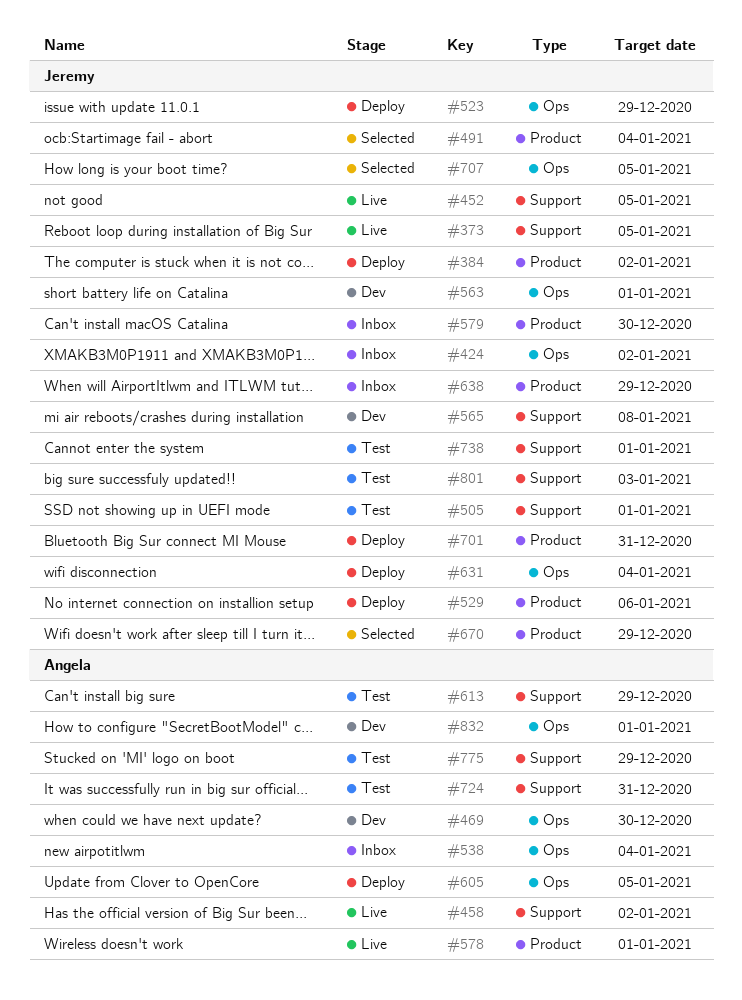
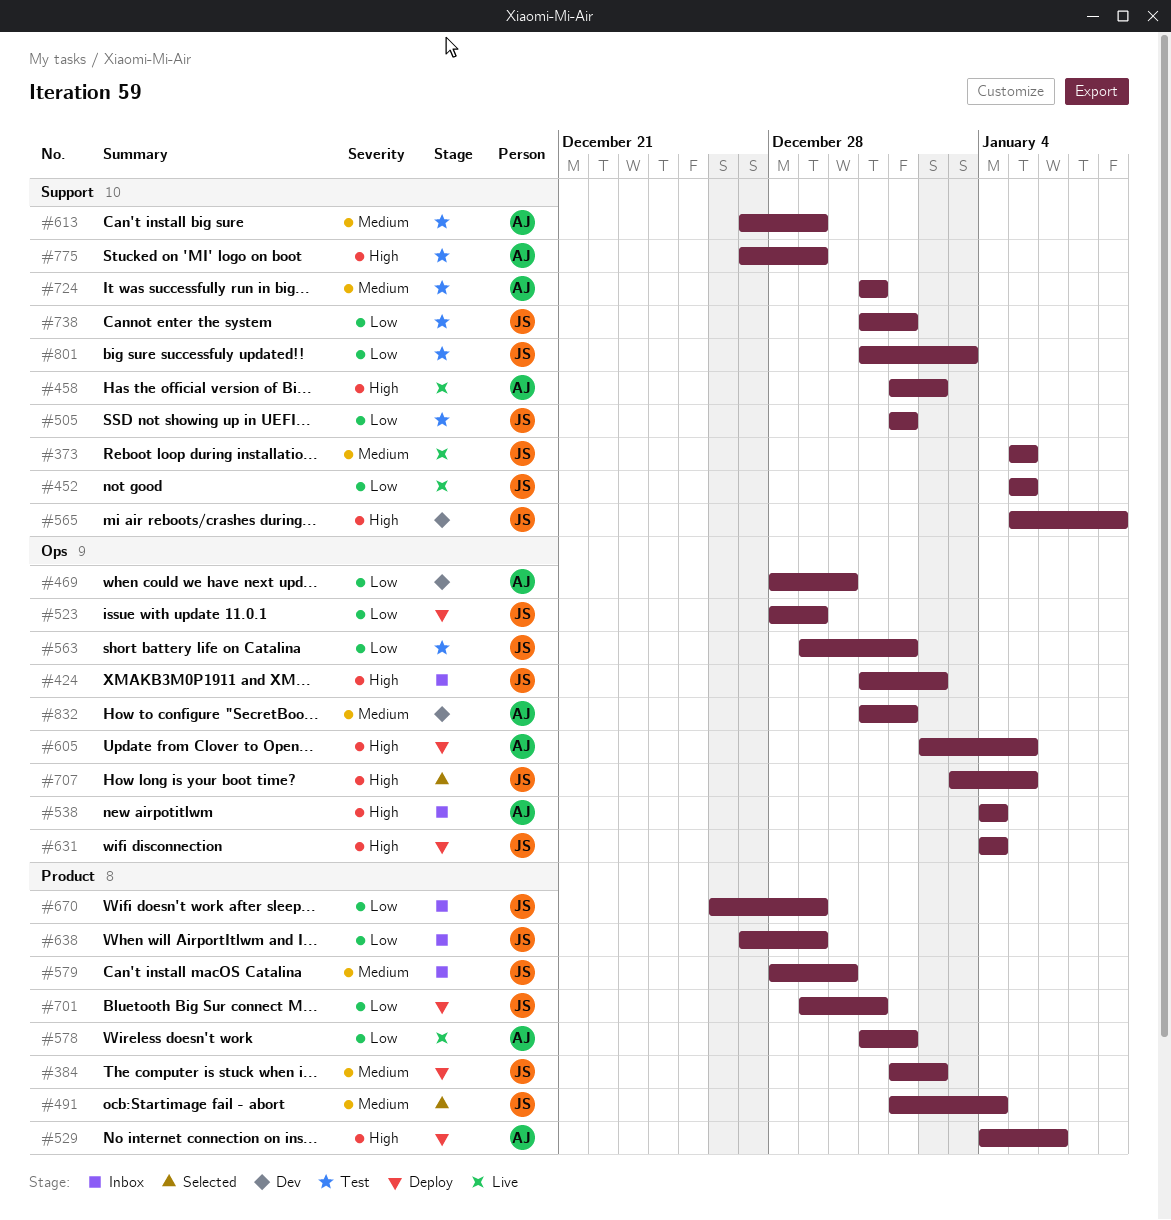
#529, owner: Jeremy -> Angela
#563, status: Dev -> Test
#670, status: Selected -> Inbox

